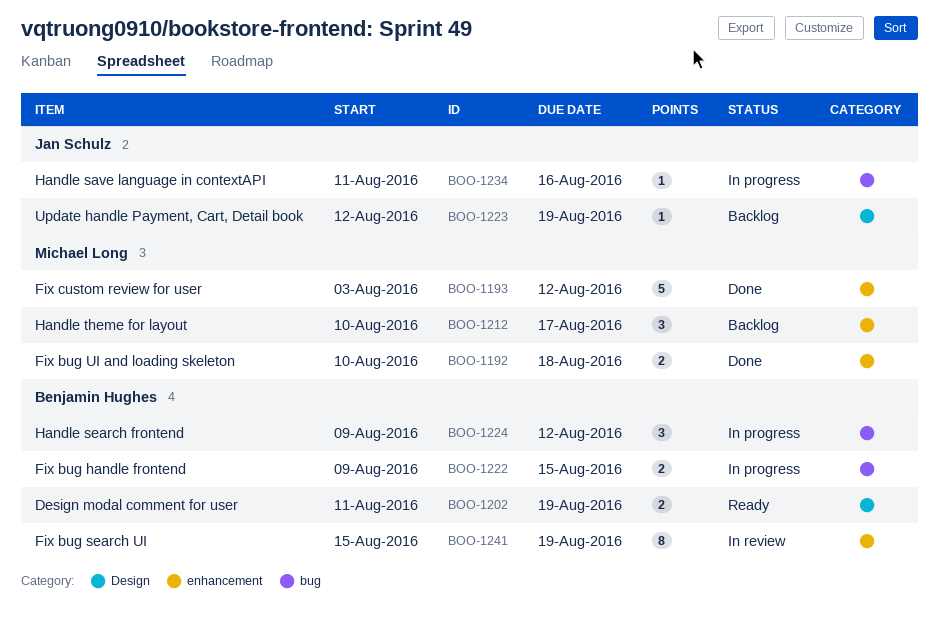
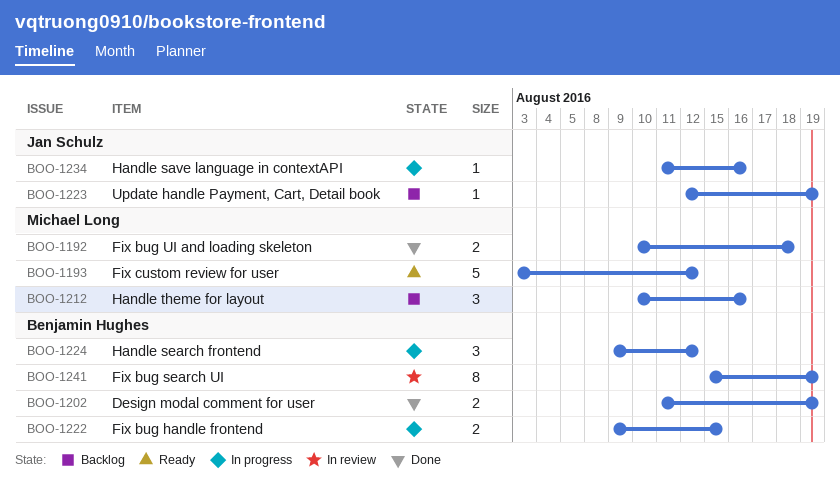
BOO-1193, status: Done -> Ready
BOO-1202, status: Ready -> Done
BOO-1212, due: Aug 17 -> Aug 16

